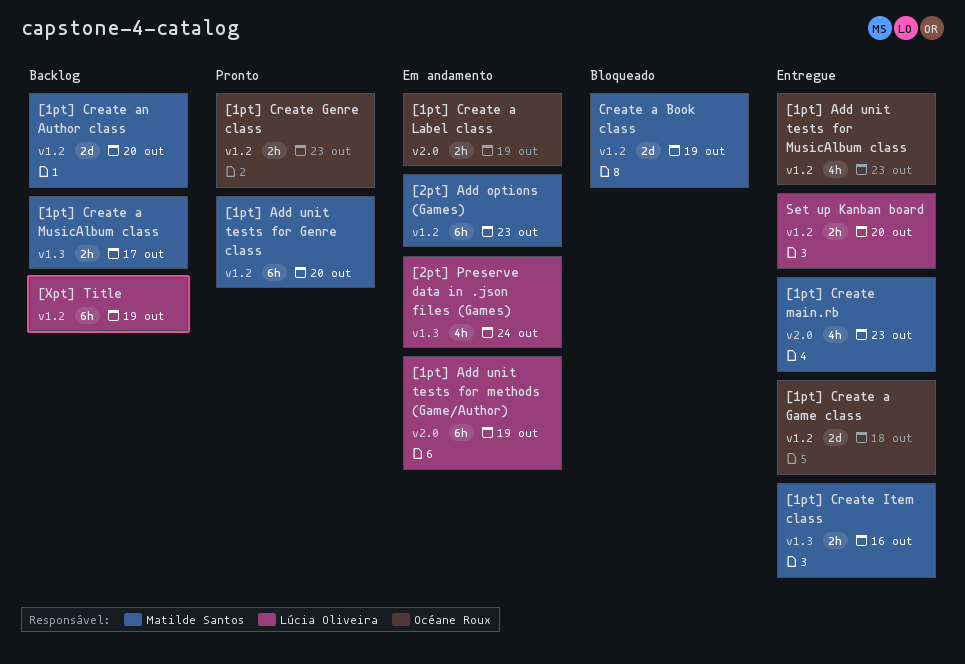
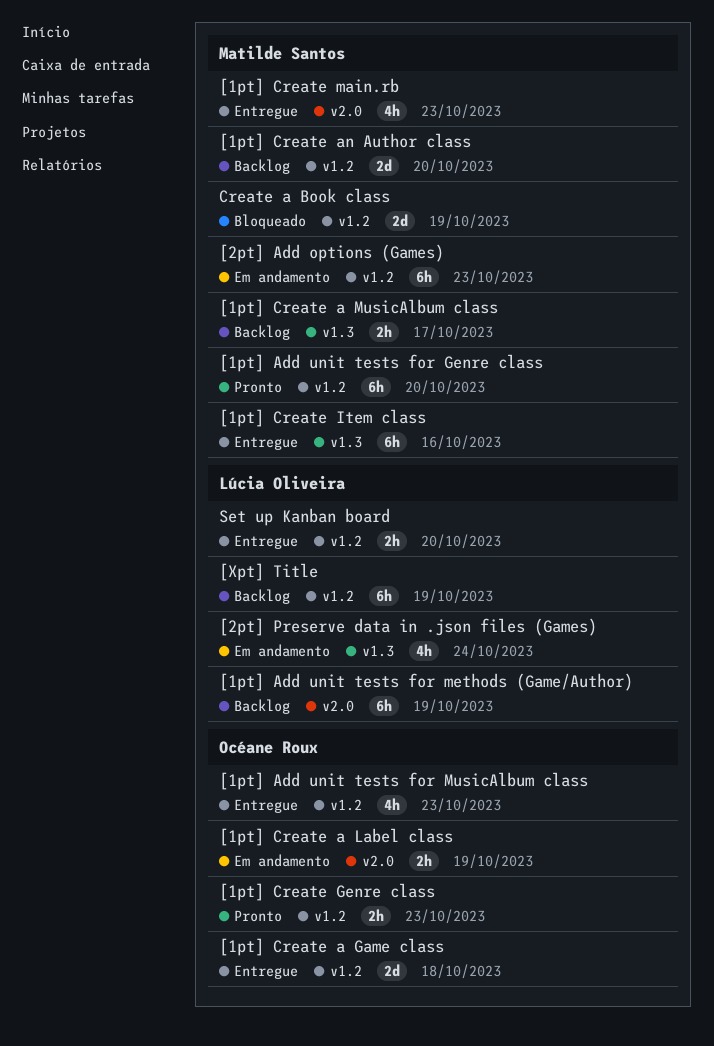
[1pt] Add unit tests for methods (Game/Author), status: Em andamento -> Backlog
[1pt] Create Item class, estimate: 2h -> 6h

